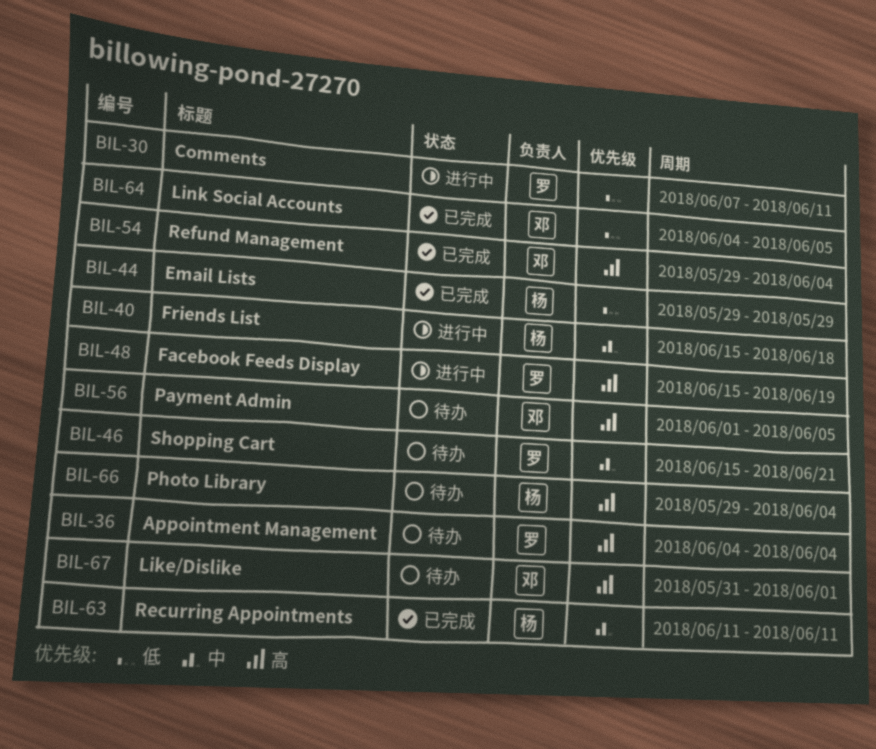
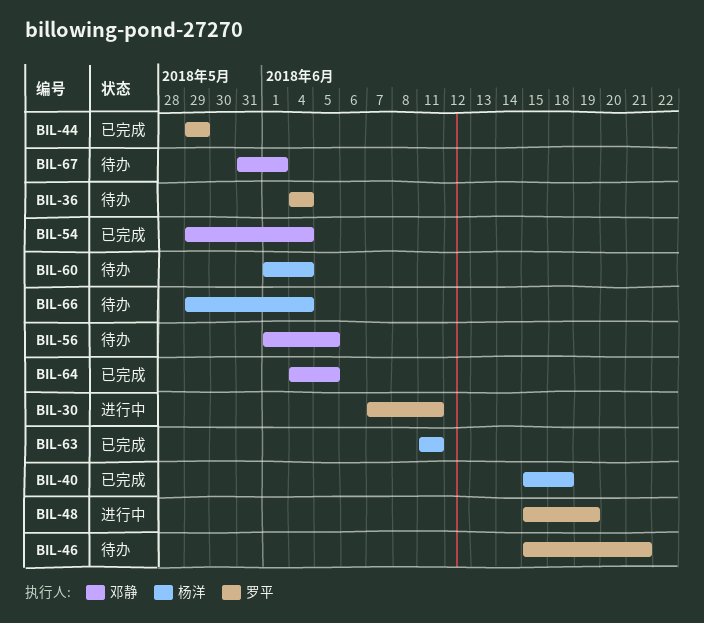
BIL-40, status: 进行中 -> 已完成
BIL-44, owner: 杨洋 -> 罗平
BIL-60: none -> present

